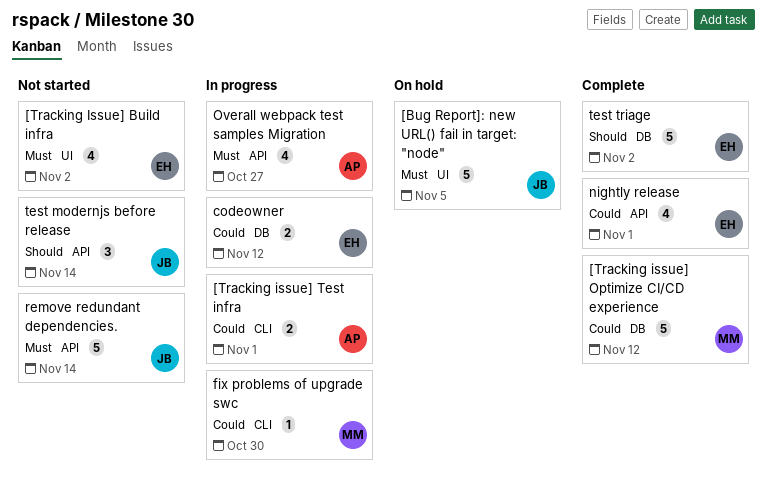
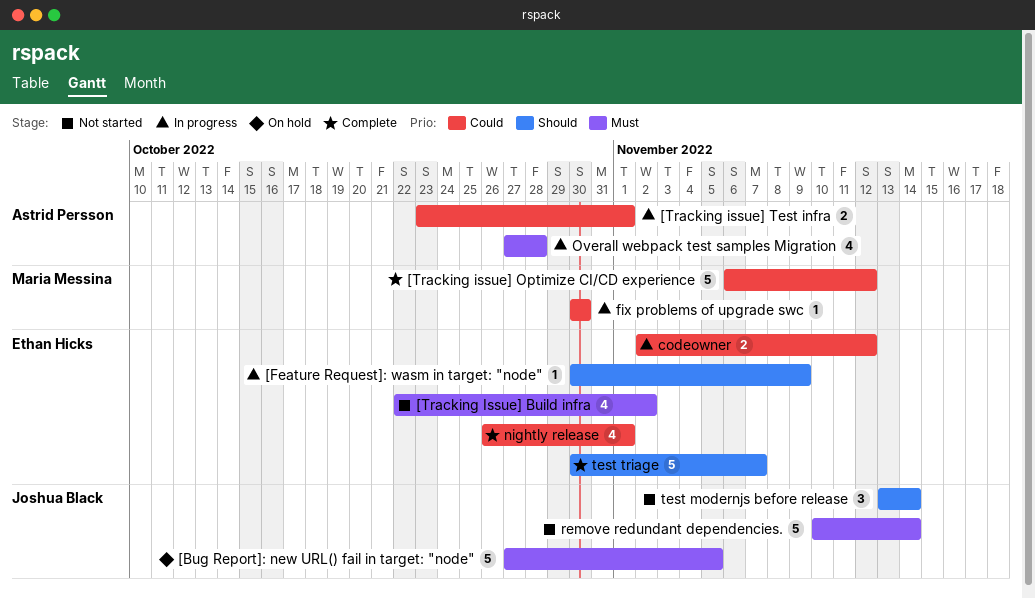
[Feature Request]: wasm in target: "node": none -> present
Overall webpack test samples Migration, due: Oct 27 -> Oct 28
test triage, due: Nov 2 -> Nov 7

